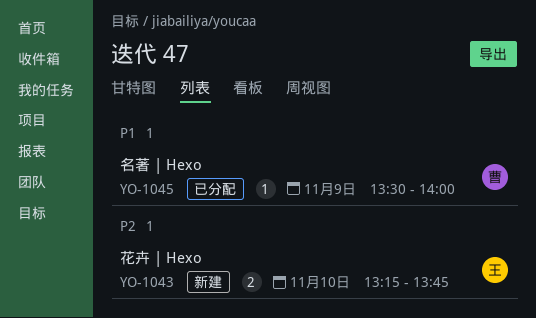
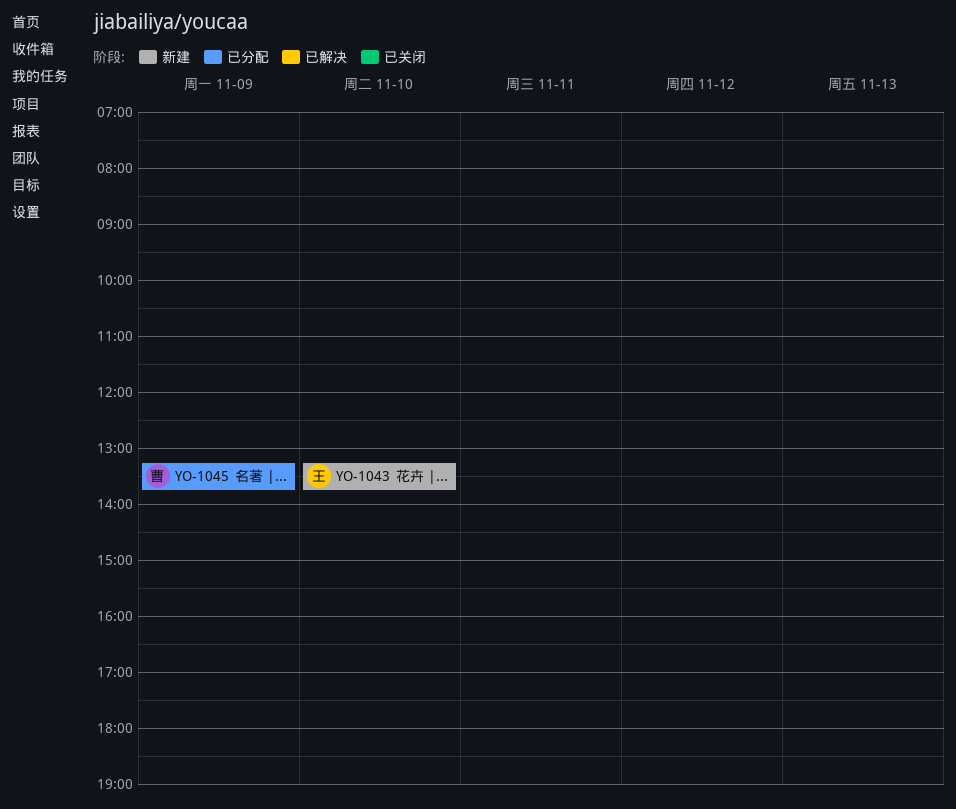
YO-1045, begins: 13:30 -> 13:15
YO-1045, ends: 14:00 -> 13:45

